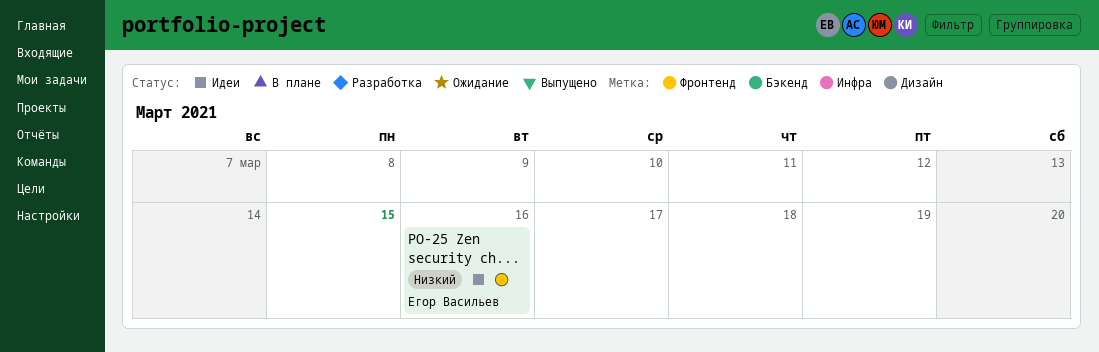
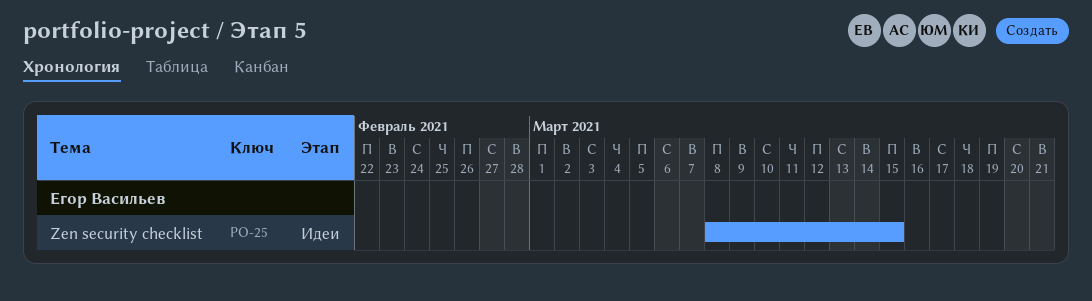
PO-25, due: Mar 16 -> Mar 15

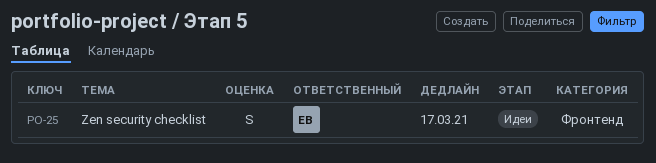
PO-25, due: Mar 15 -> Mar 17

